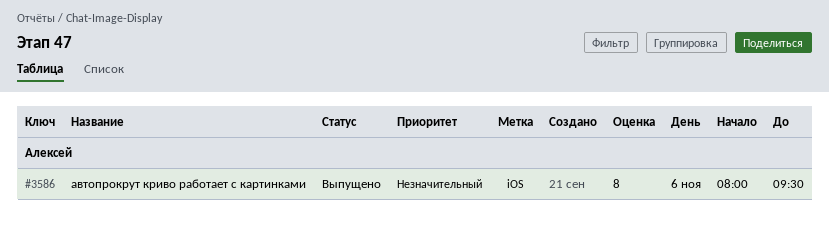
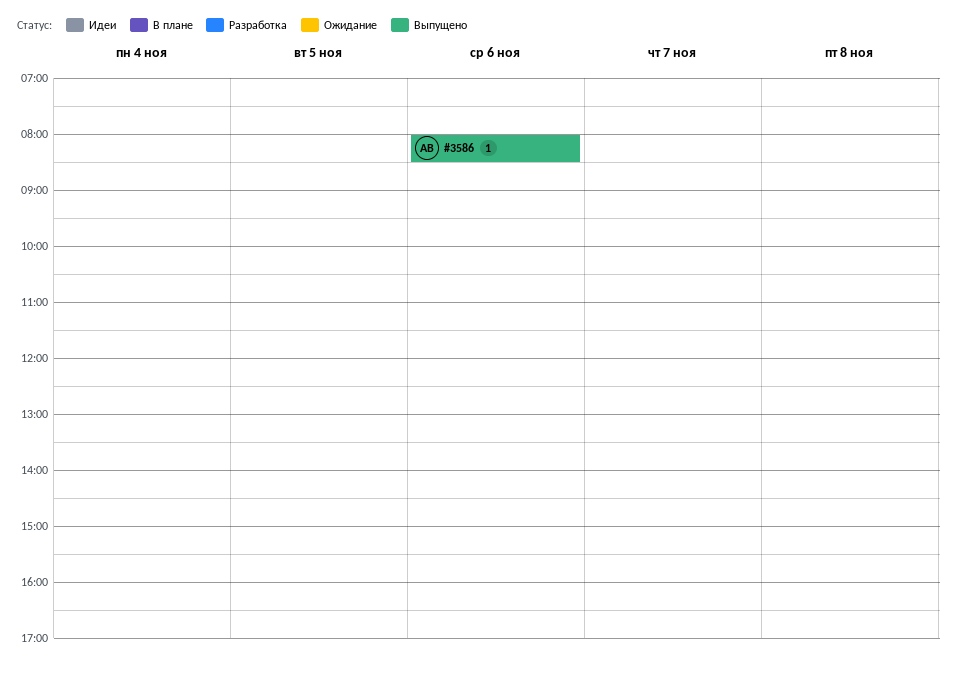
#3586, estimate: 8 -> 1
#3586, ends: 09:30 -> 08:30

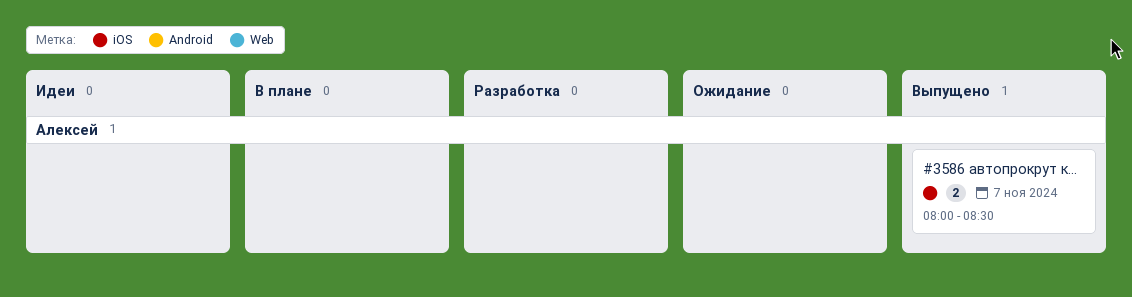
#3586, estimate: 1 -> 2
#3586, day: Nov 6 -> Nov 7

